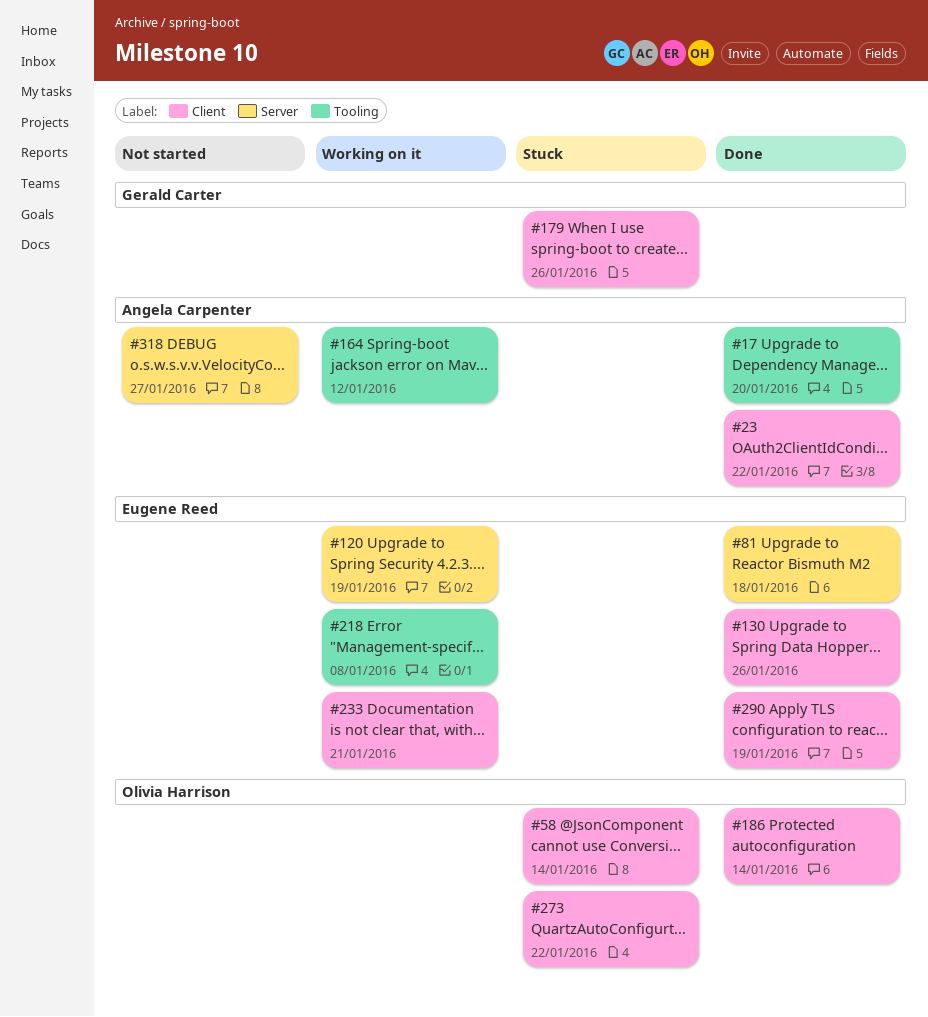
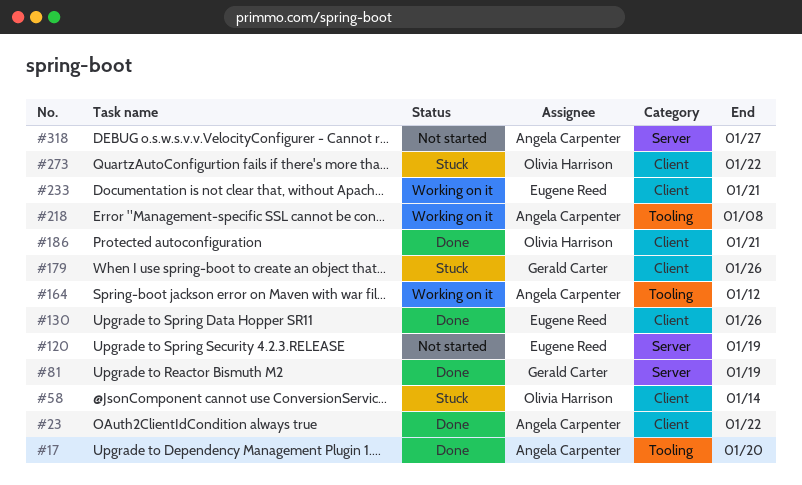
#81, owner: Eugene Reed -> Gerald Carter
#81, due: Jan 18 -> Jan 19
#120, status: Working on it -> Not started
#186, due: Jan 14 -> Jan 21
#218, owner: Eugene Reed -> Angela Carpenter
#290: present -> none

